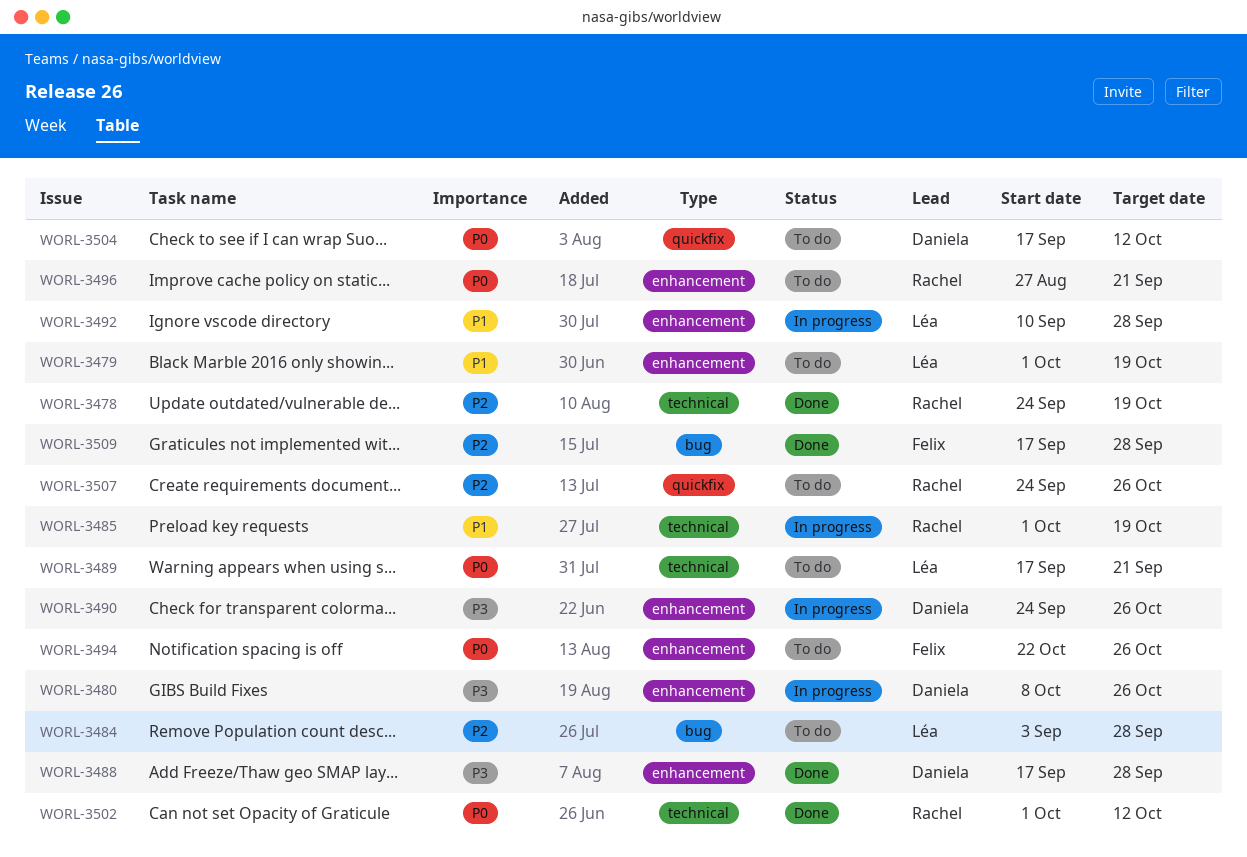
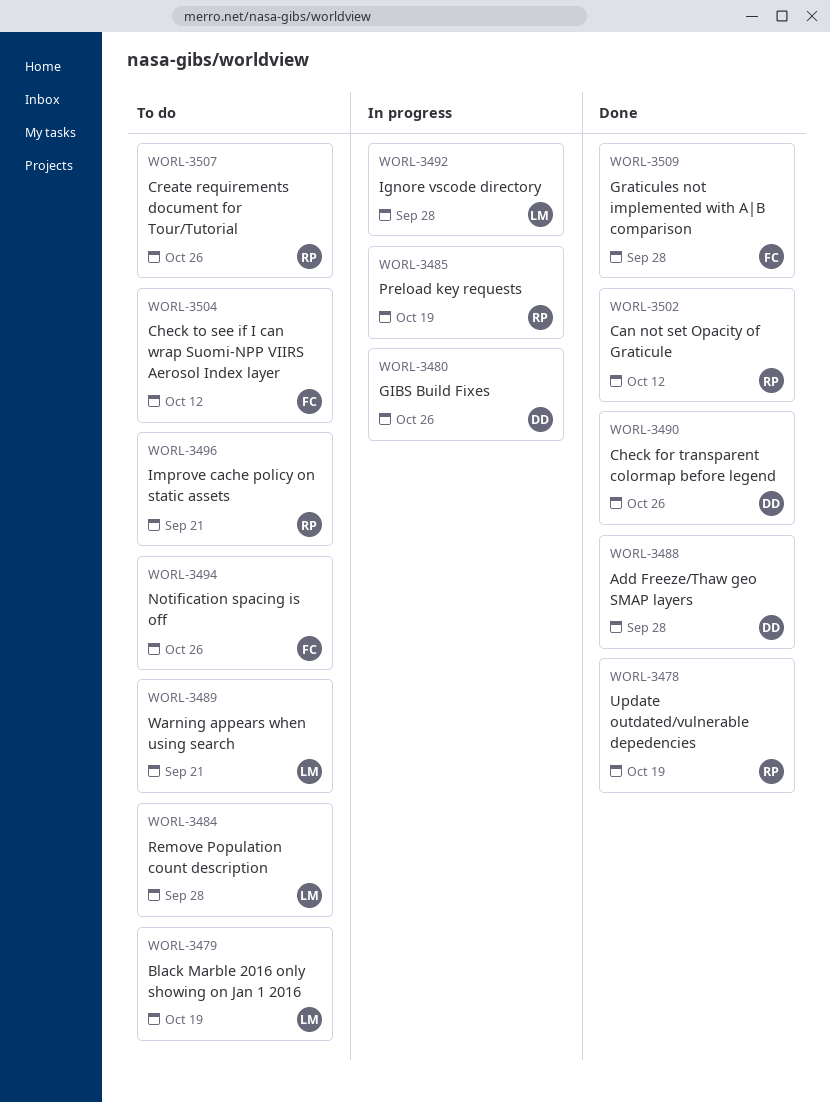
WORL-3490, status: In progress -> Done
WORL-3504, owner: Daniela -> Felix

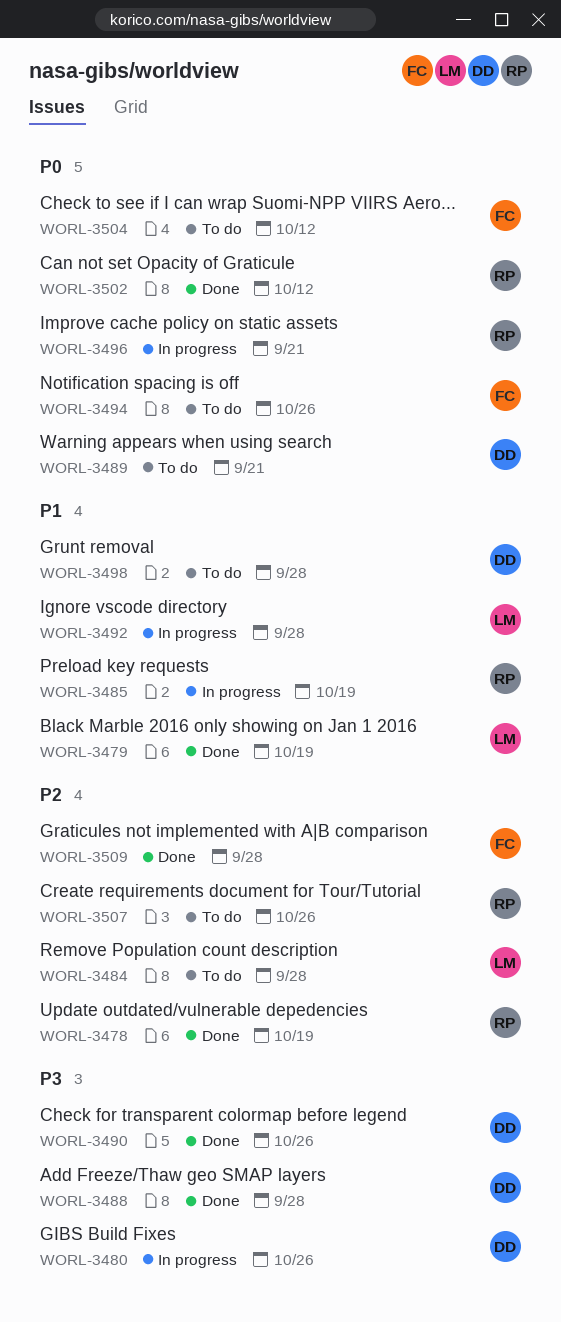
WORL-3479, status: To do -> Done
WORL-3489, owner: LM -> DD
WORL-3496, status: To do -> In progress
WORL-3498: none -> present

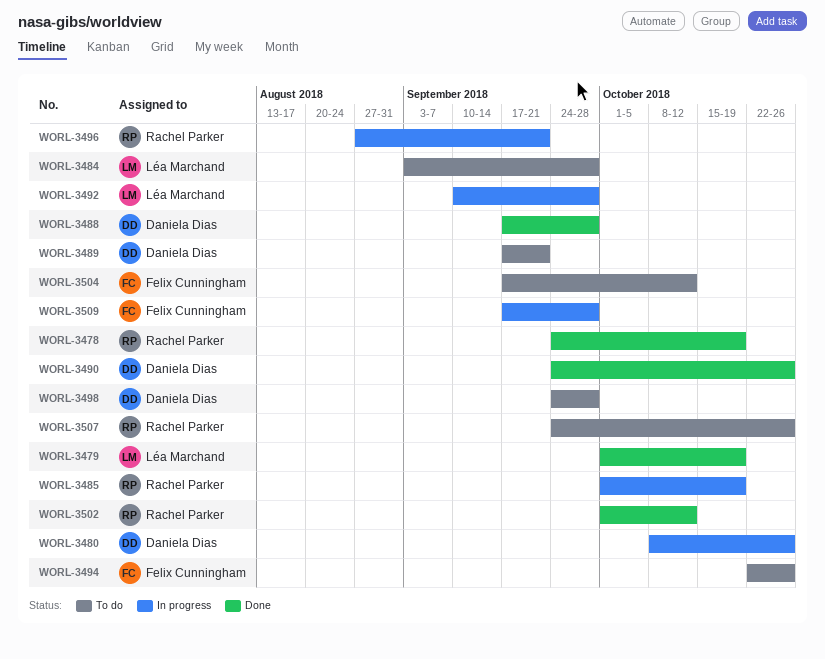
WORL-3509, status: Done -> In progress

